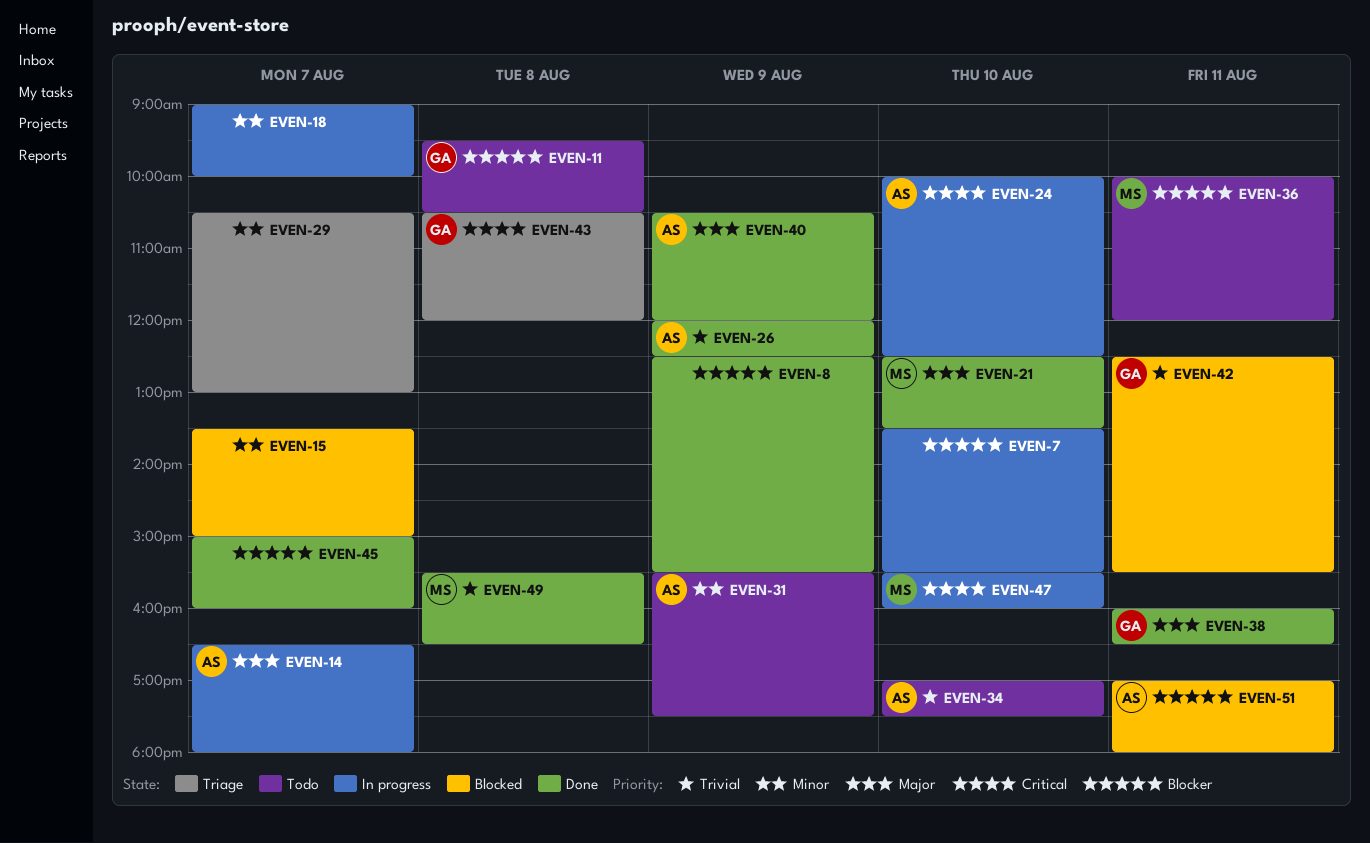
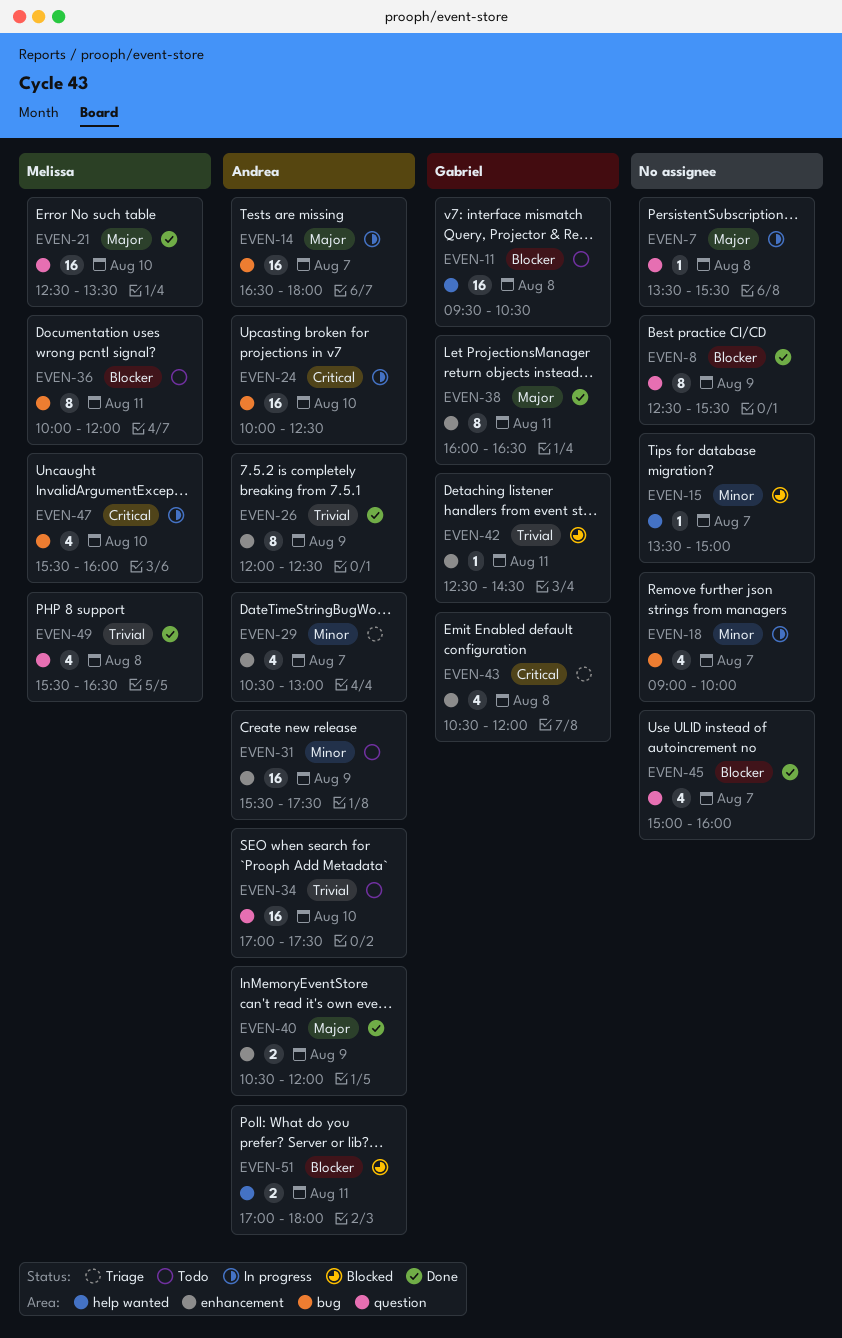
EVEN-7, priority: Blocker -> Major
EVEN-7, day: Aug 10 -> Aug 8
EVEN-29, owner: none -> Andrea
EVEN-42, ends: 15:30 -> 14:30

